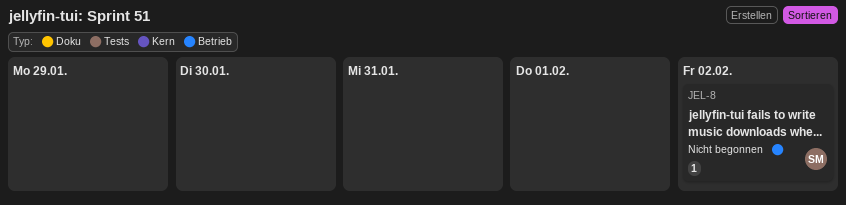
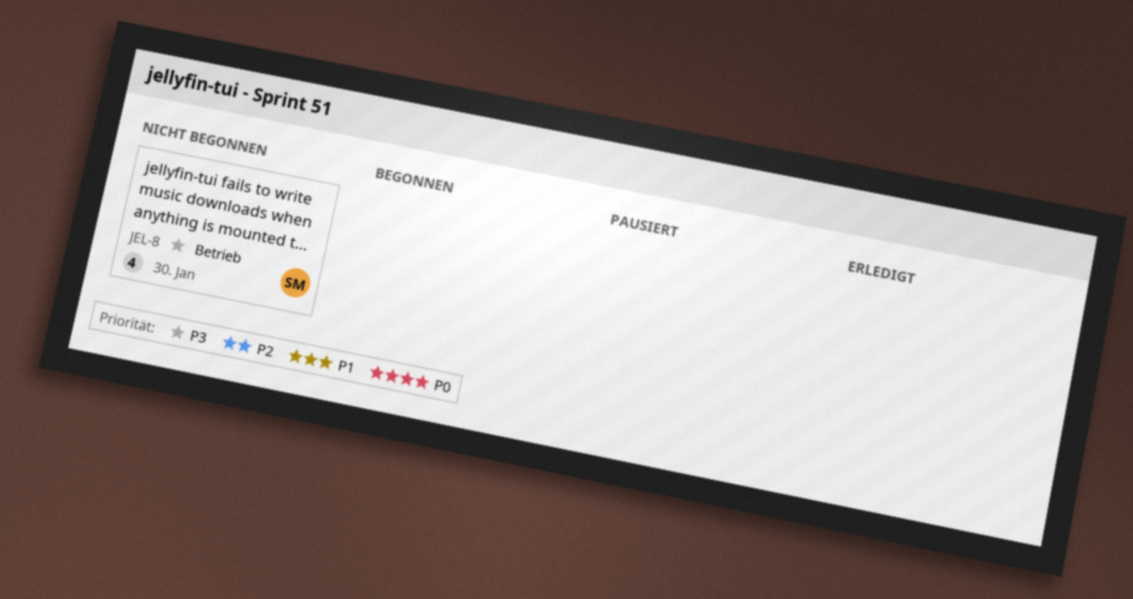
JEL-8, estimate: 1 -> 4
JEL-8, due: Feb 2 -> Jan 30

